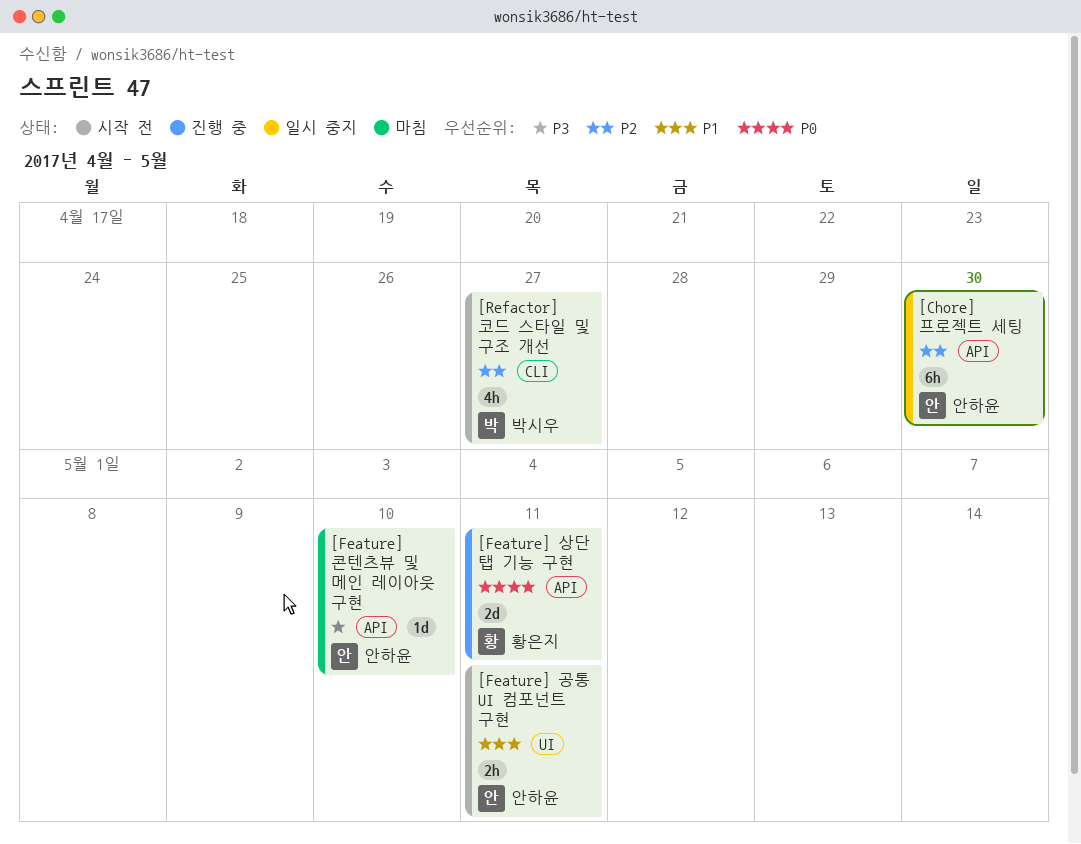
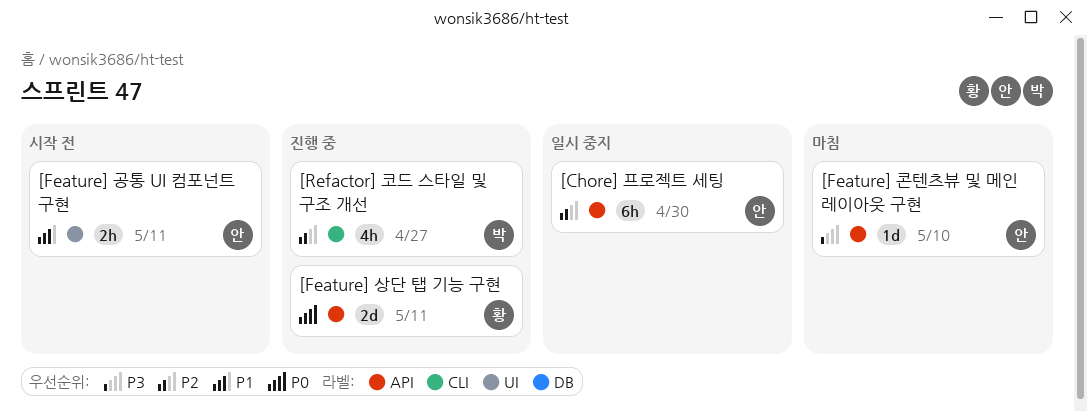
[Refactor] 코드 스타일 및 구조 개선, status: 시작 전 -> 진행 중

